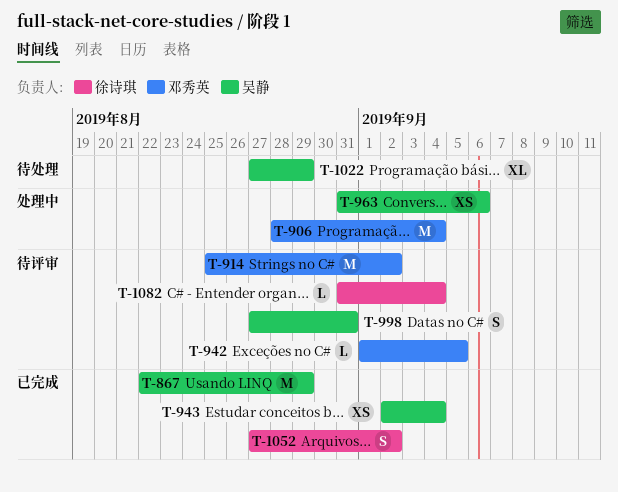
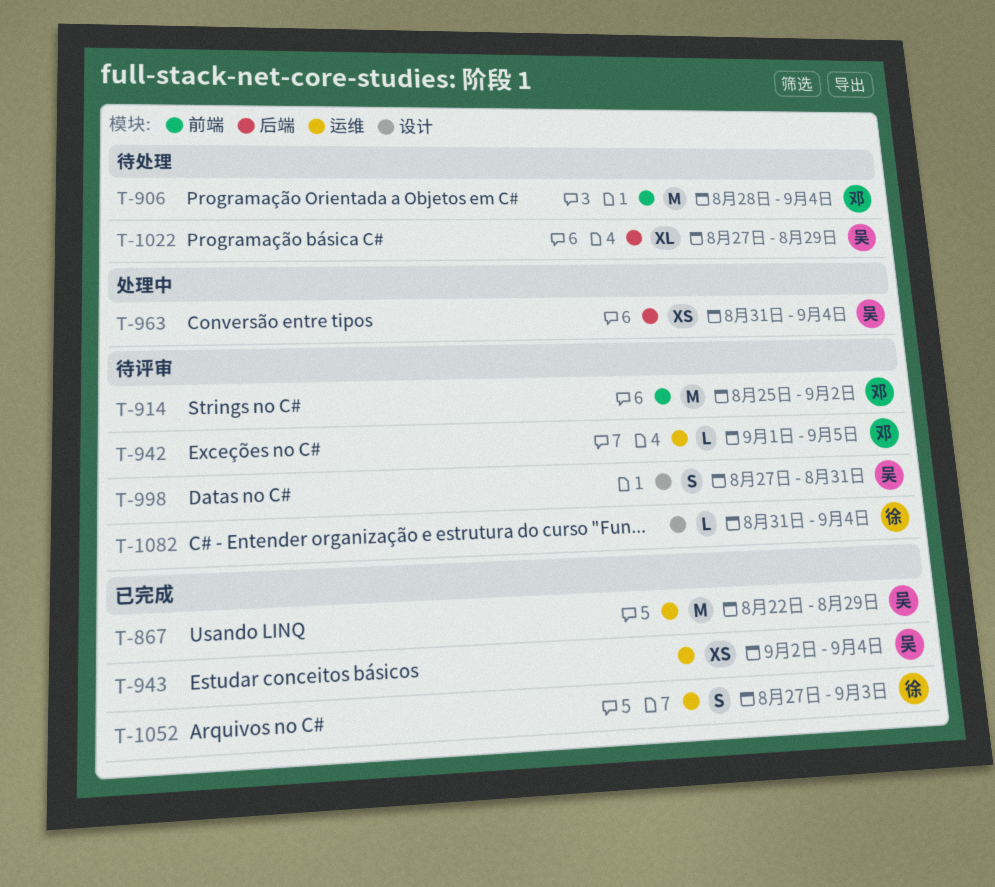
T-906, status: 处理中 -> 待处理
T-963, due: Sep 6 -> Sep 4
T-1052, due: Sep 2 -> Sep 3

